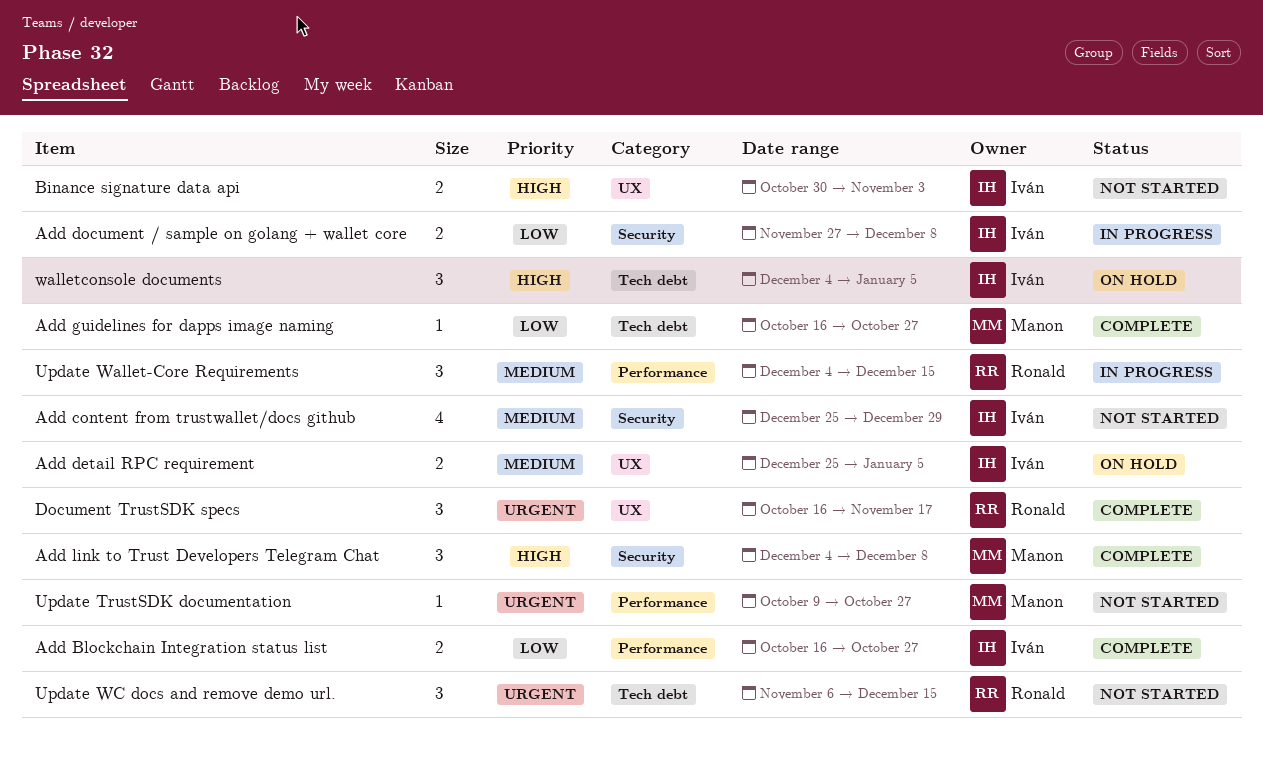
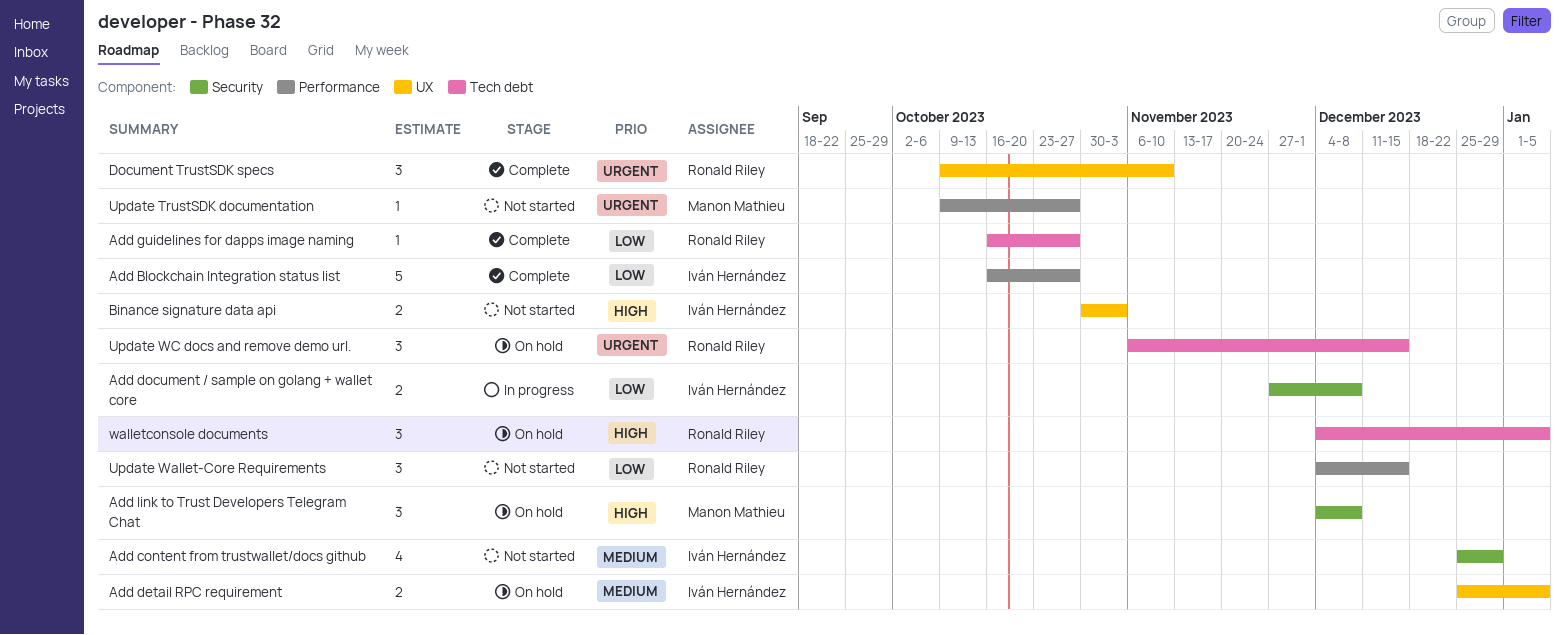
Add Blockchain Integration status list, estimate: 2 -> 5
Add guidelines for dapps image naming, owner: Manon Mathieu -> Ronald Riley
Add link to Trust Developers Telegram Chat, status: Complete -> On hold
Document TrustSDK specs, start: Oct 16 -> Oct 9
Document TrustSDK specs, due: Nov 17 -> Nov 10
Update Wallet-Core Requirements, status: In progress -> Not started
Update Wallet-Core Requirements, priority: Medium -> Low
Update WC docs and remove demo url., status: Not started -> On hold
walletconsole documents, owner: Iván Hernández -> Ronald Riley

